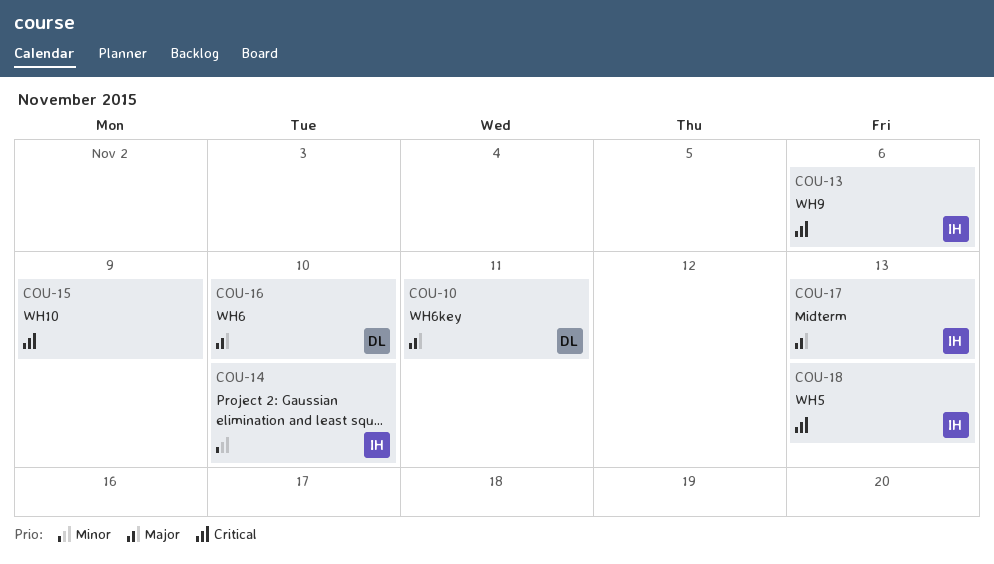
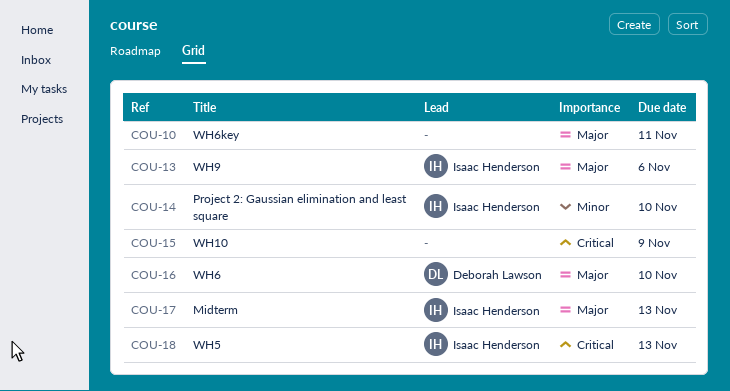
COU-10, owner: Deborah Lawson -> none
COU-13, priority: Critical -> Major

